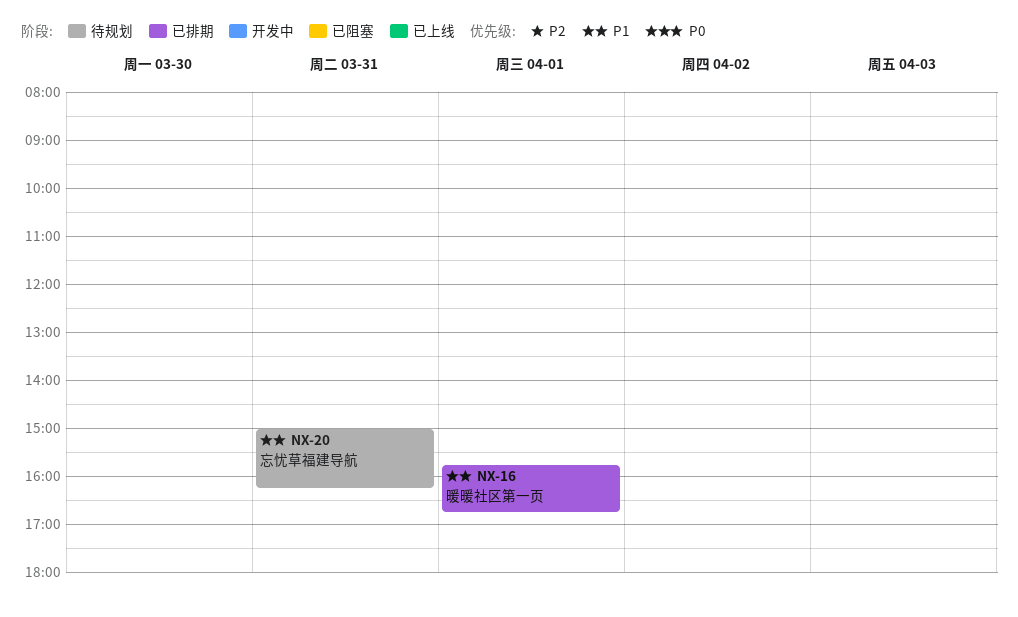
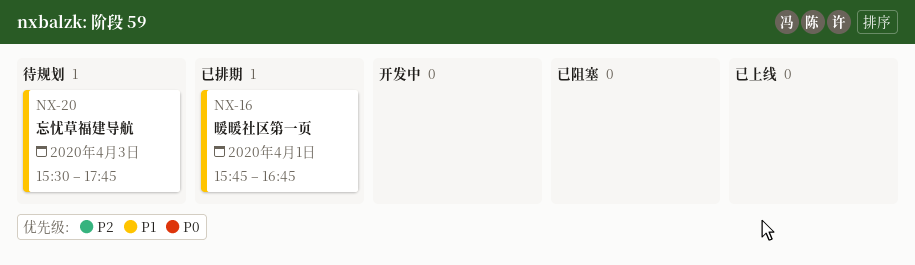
NX-20, day: Mar 31 -> Apr 3
NX-20, begins: 15:00 -> 15:30
NX-20, ends: 16:15 -> 17:45

